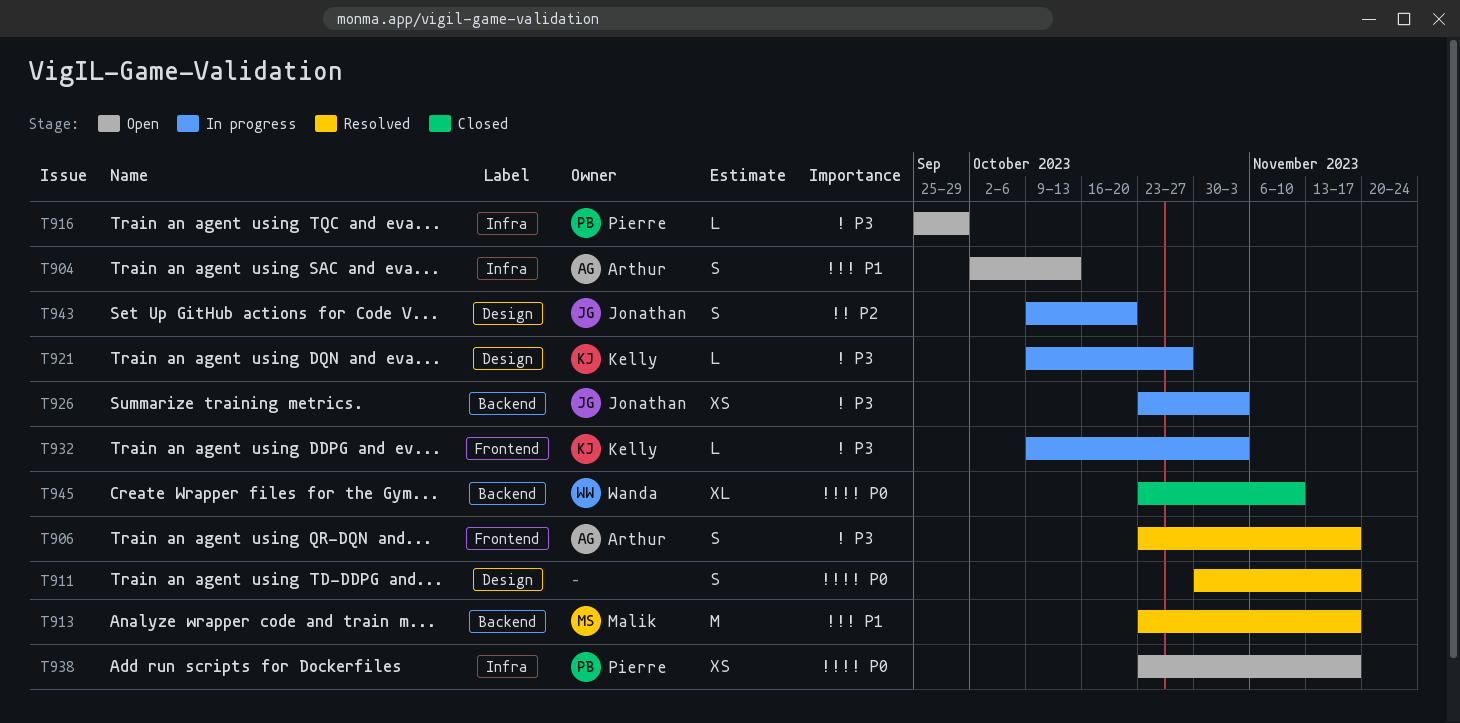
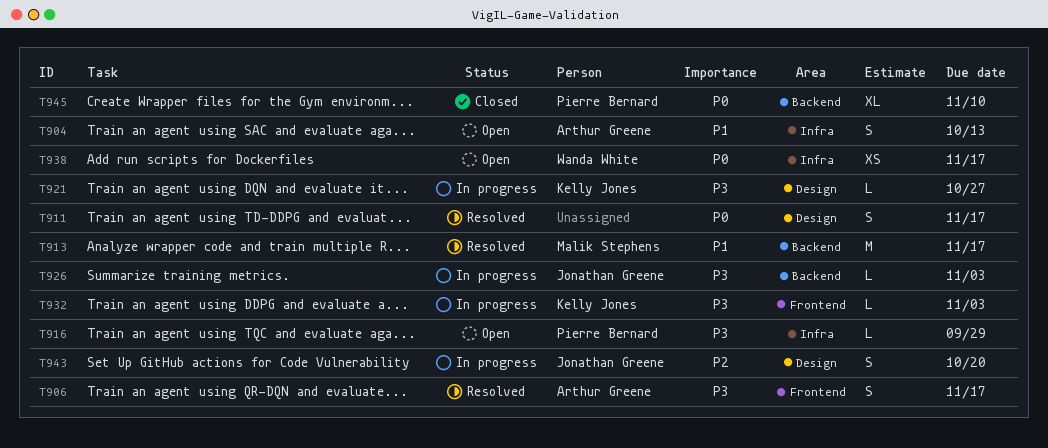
T926, estimate: XS -> L
T938, owner: Pierre Bernard -> Wanda White
T945, owner: Wanda White -> Pierre Bernard

